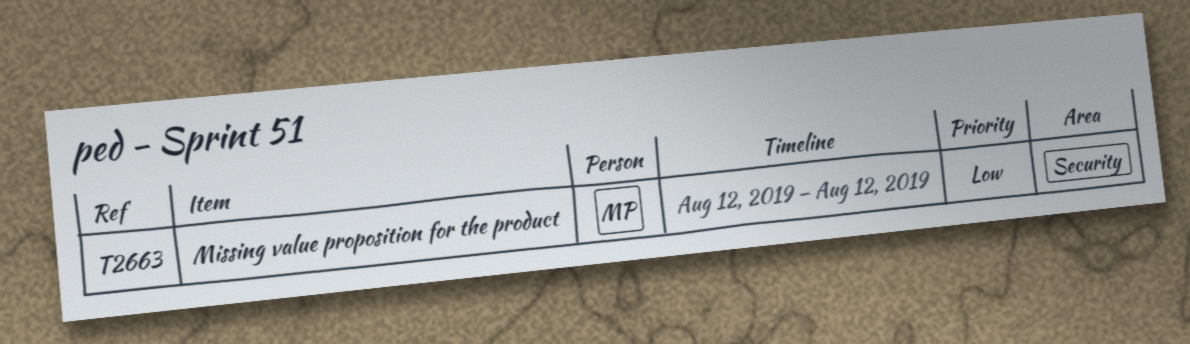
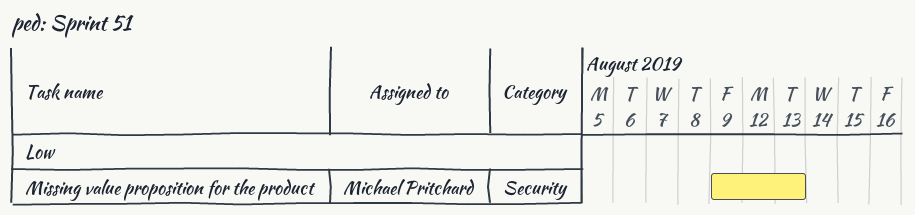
Missing value proposition for the product, start: Aug 12 -> Aug 9
Missing value proposition for the product, due: Aug 12 -> Aug 13

